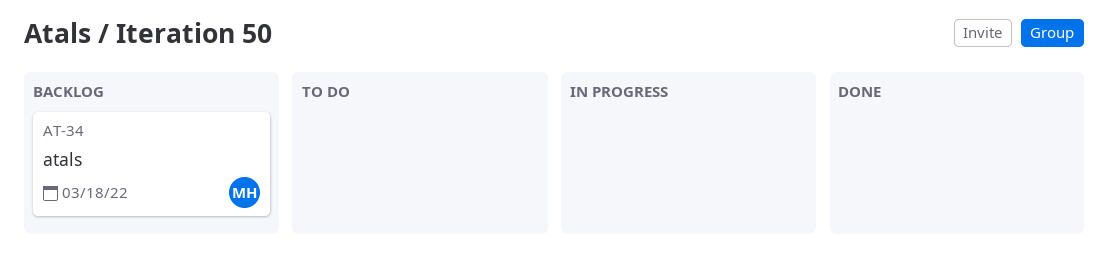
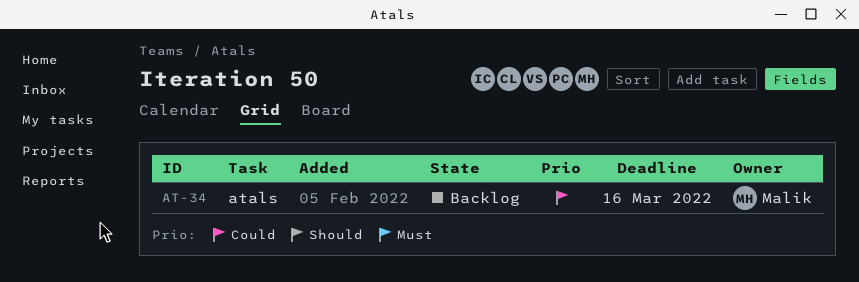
AT-34, due: Mar 18 -> Mar 16

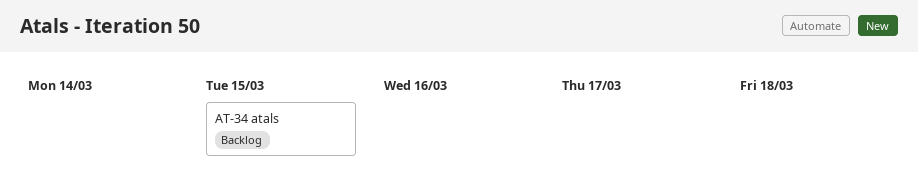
AT-34, due: Mar 16 -> Mar 15

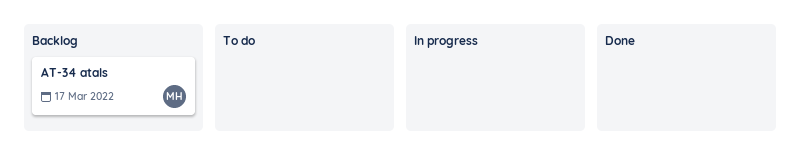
AT-34, due: Mar 15 -> Mar 17

